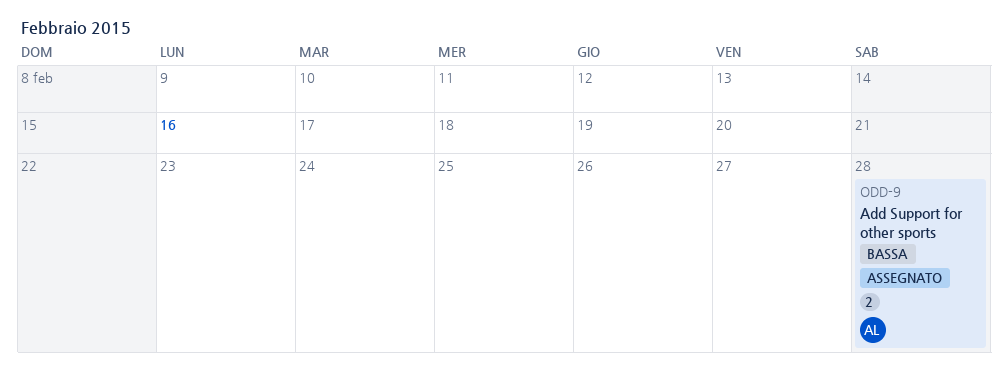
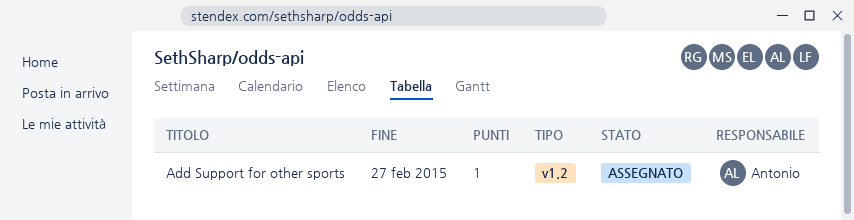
Add Support for other sports, estimate: 2 -> 1
Add Support for other sports, due: Feb 28 -> Feb 27

